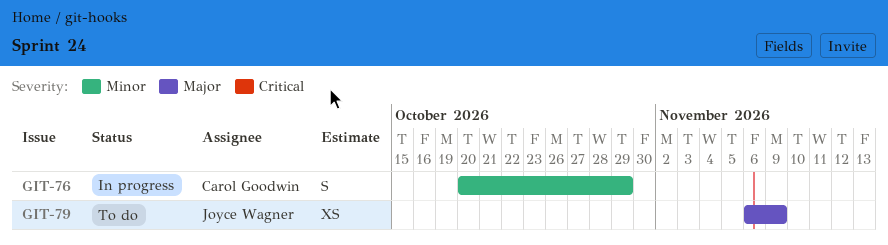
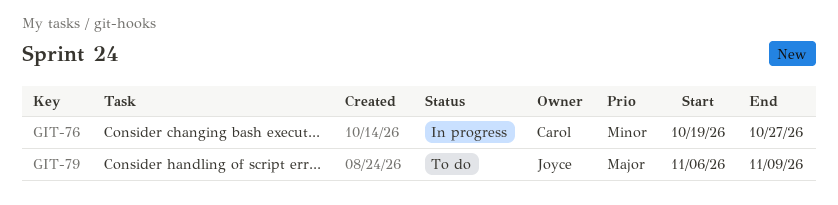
GIT-76, start: Oct 20 -> Oct 19
GIT-76, due: Oct 29 -> Oct 27

